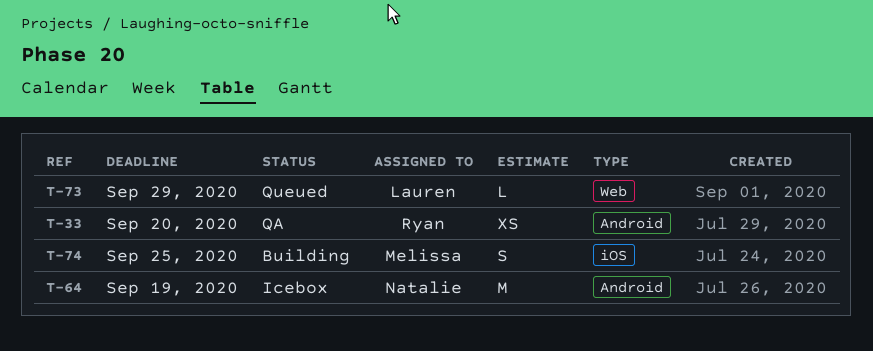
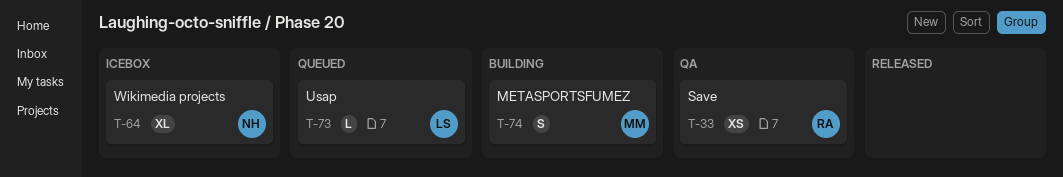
T-64, estimate: M -> XL

